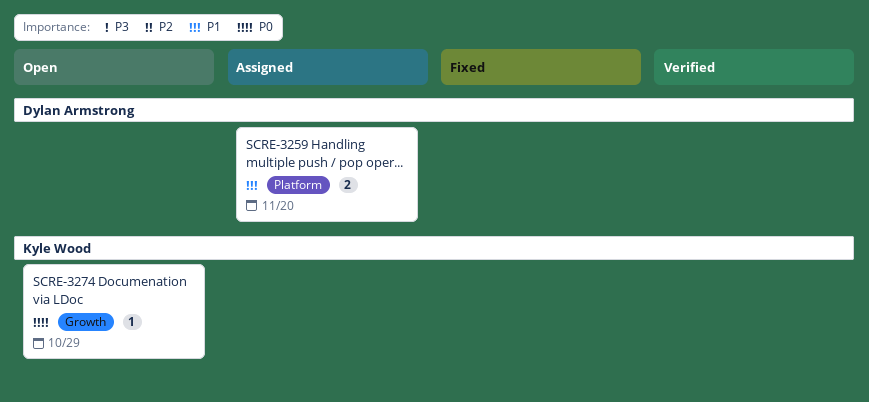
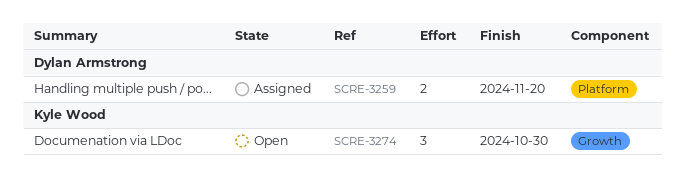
SCRE-3274, estimate: 1 -> 3
SCRE-3274, due: Oct 29 -> Oct 30

